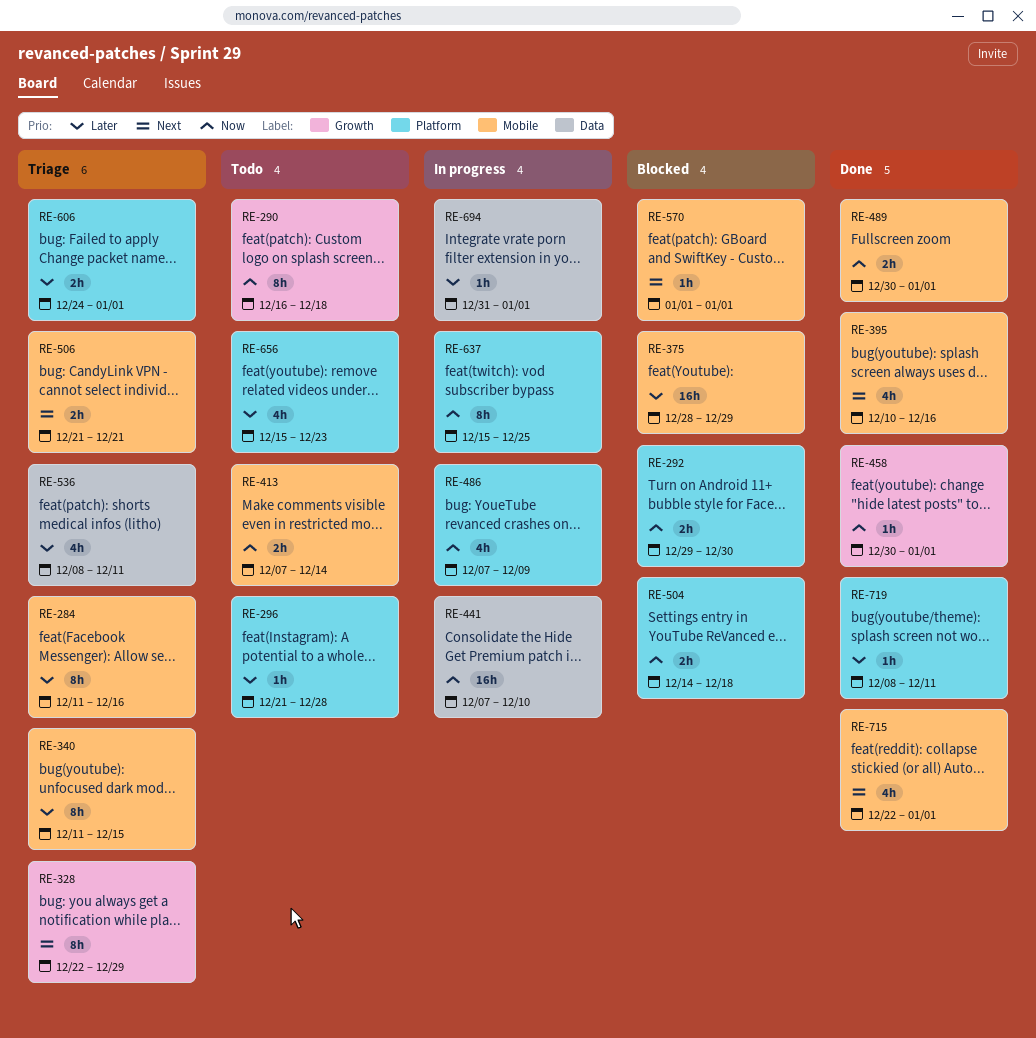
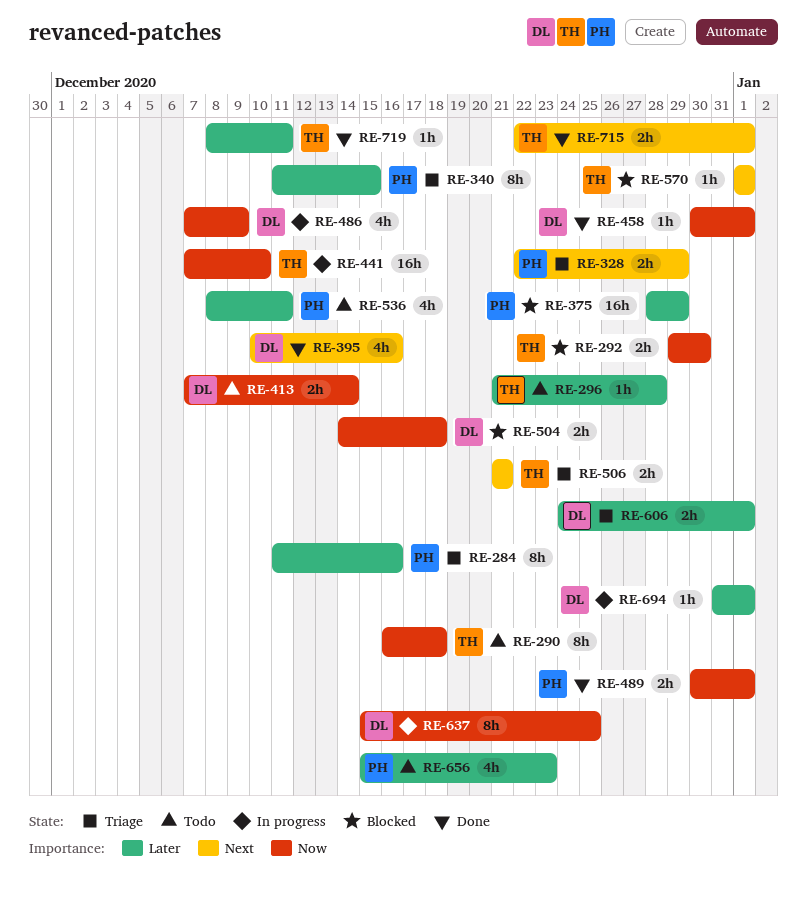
RE-328, estimate: 8h -> 2h
RE-536, status: Triage -> Todo
RE-715, estimate: 4h -> 2h

